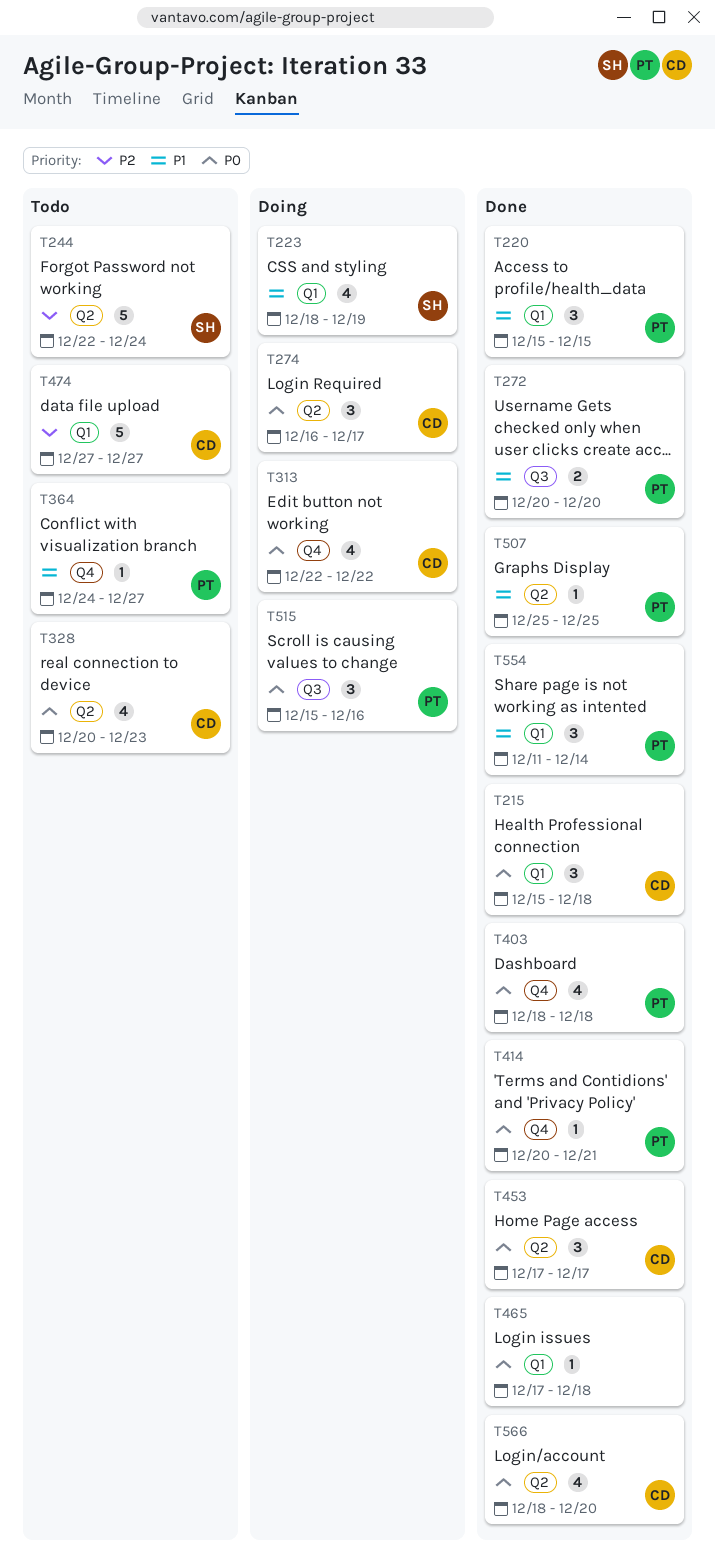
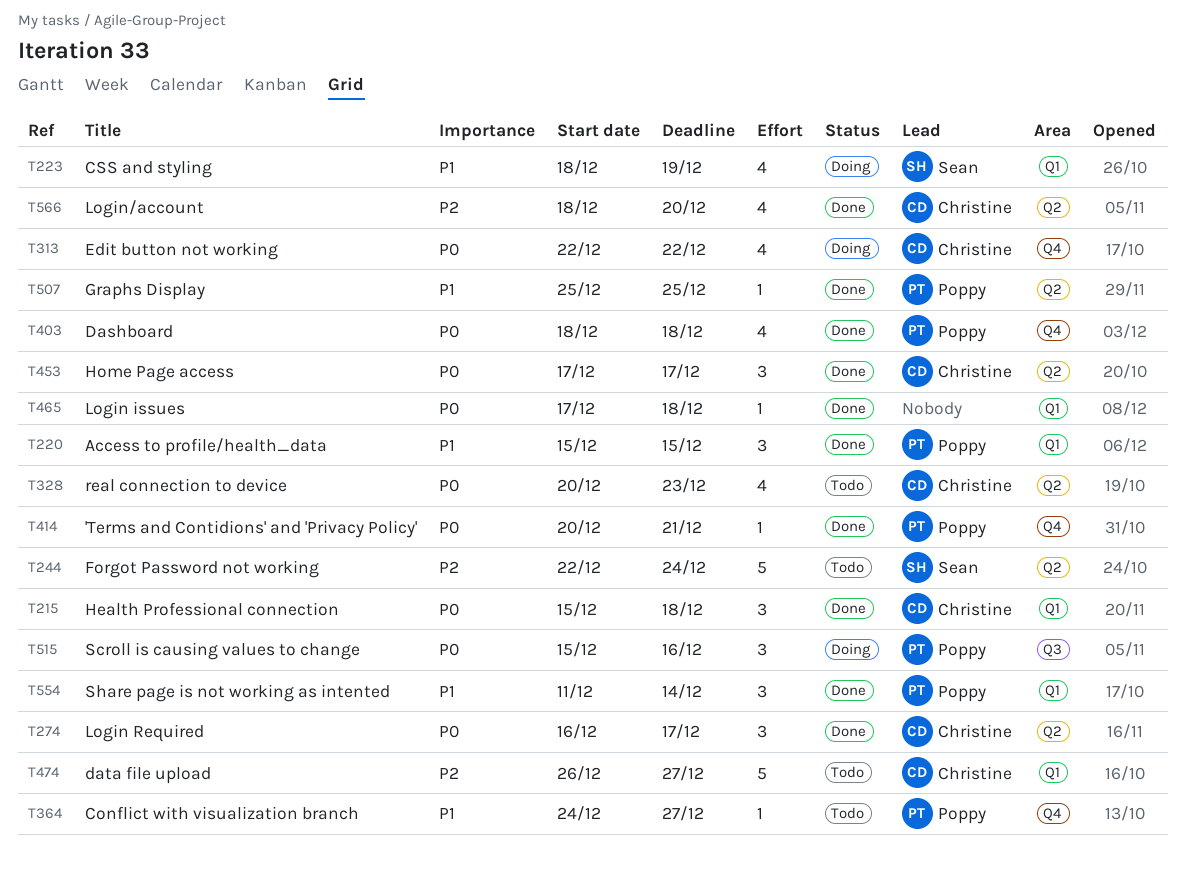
T272: present -> none
T274, status: Doing -> Done
T474, start: Dec 27 -> Dec 26
T566, priority: P0 -> P2

